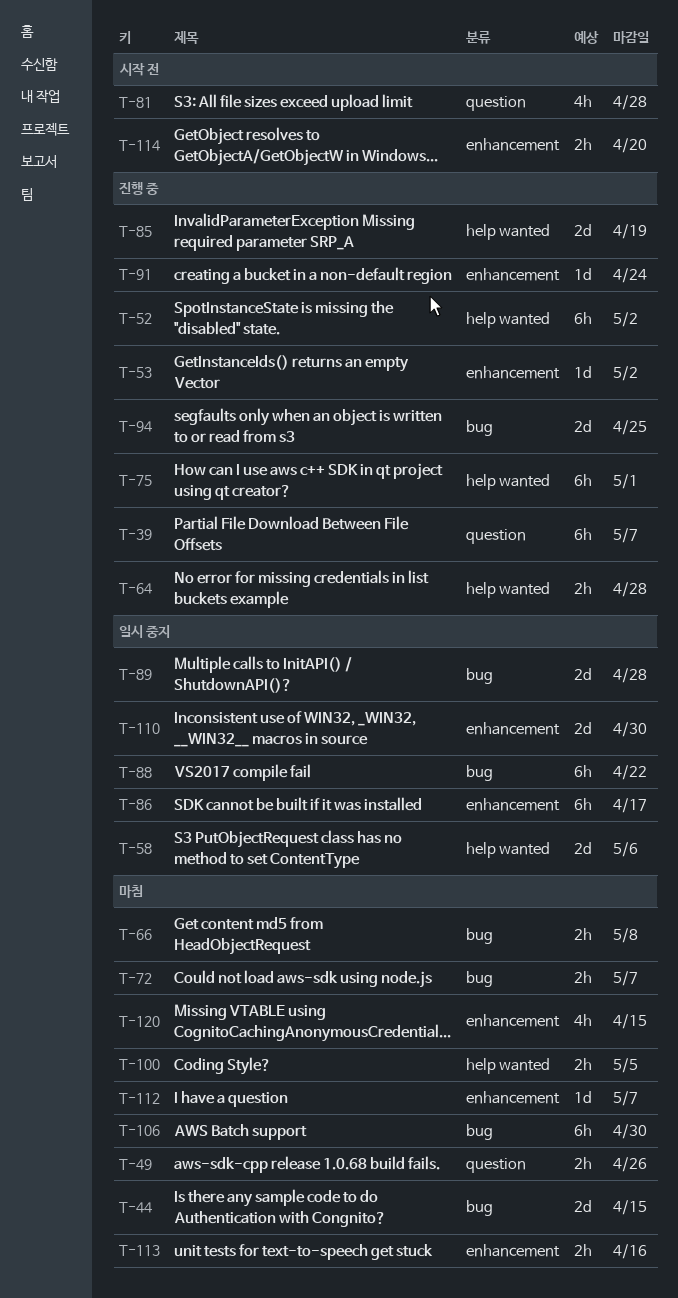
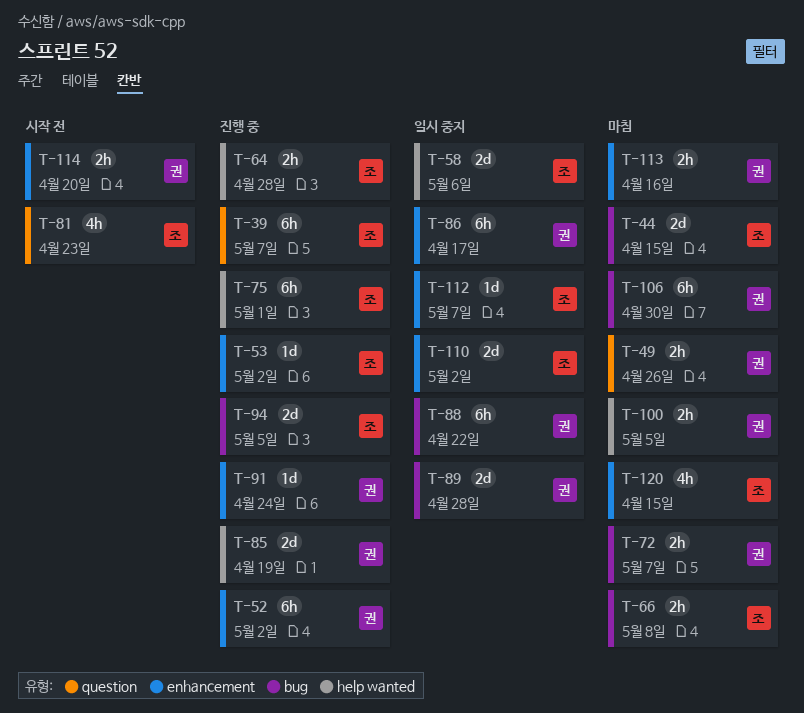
T-52, label: help wanted -> enhancement
T-81, due: Apr 28 -> Apr 23
T-94, due: Apr 25 -> May 5
T-110, due: Apr 30 -> May 2
T-112, status: 마침 -> 일시 중지

